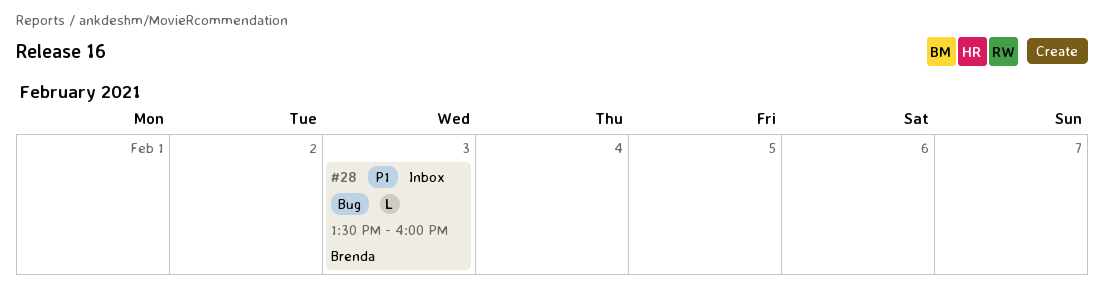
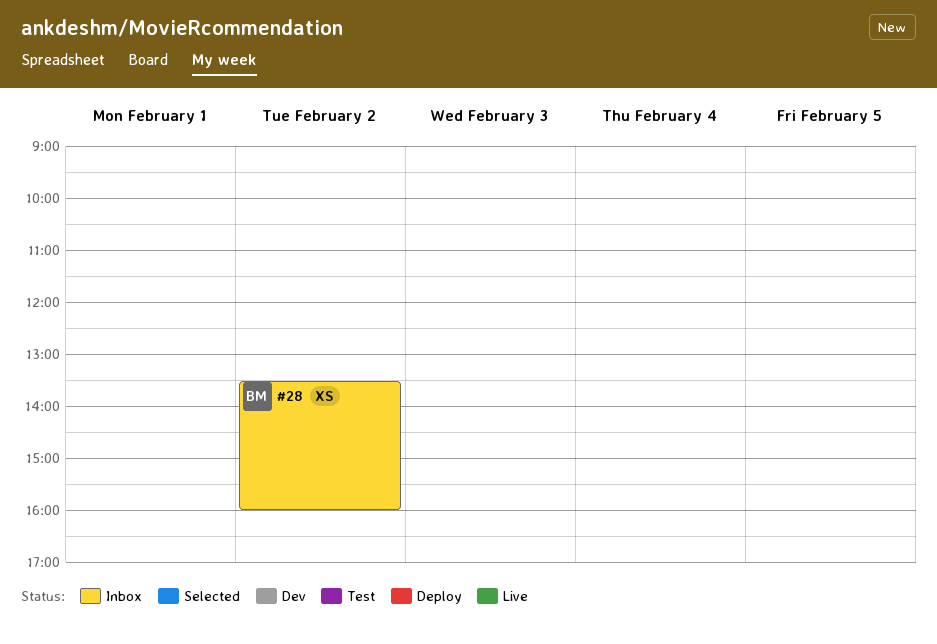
#28, estimate: L -> XS
#28, day: Feb 3 -> Feb 2

